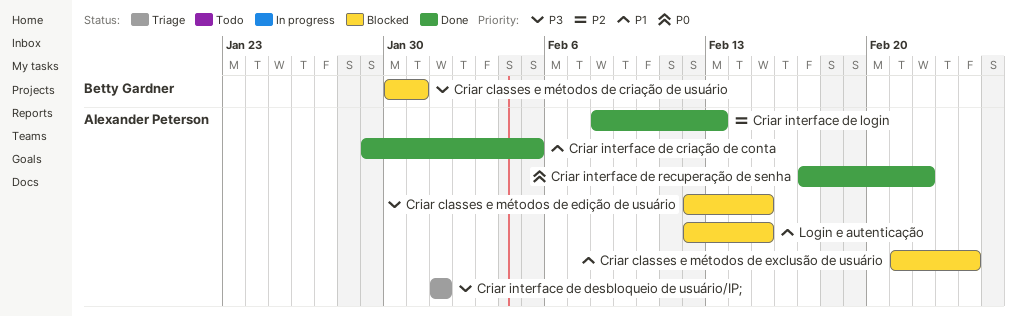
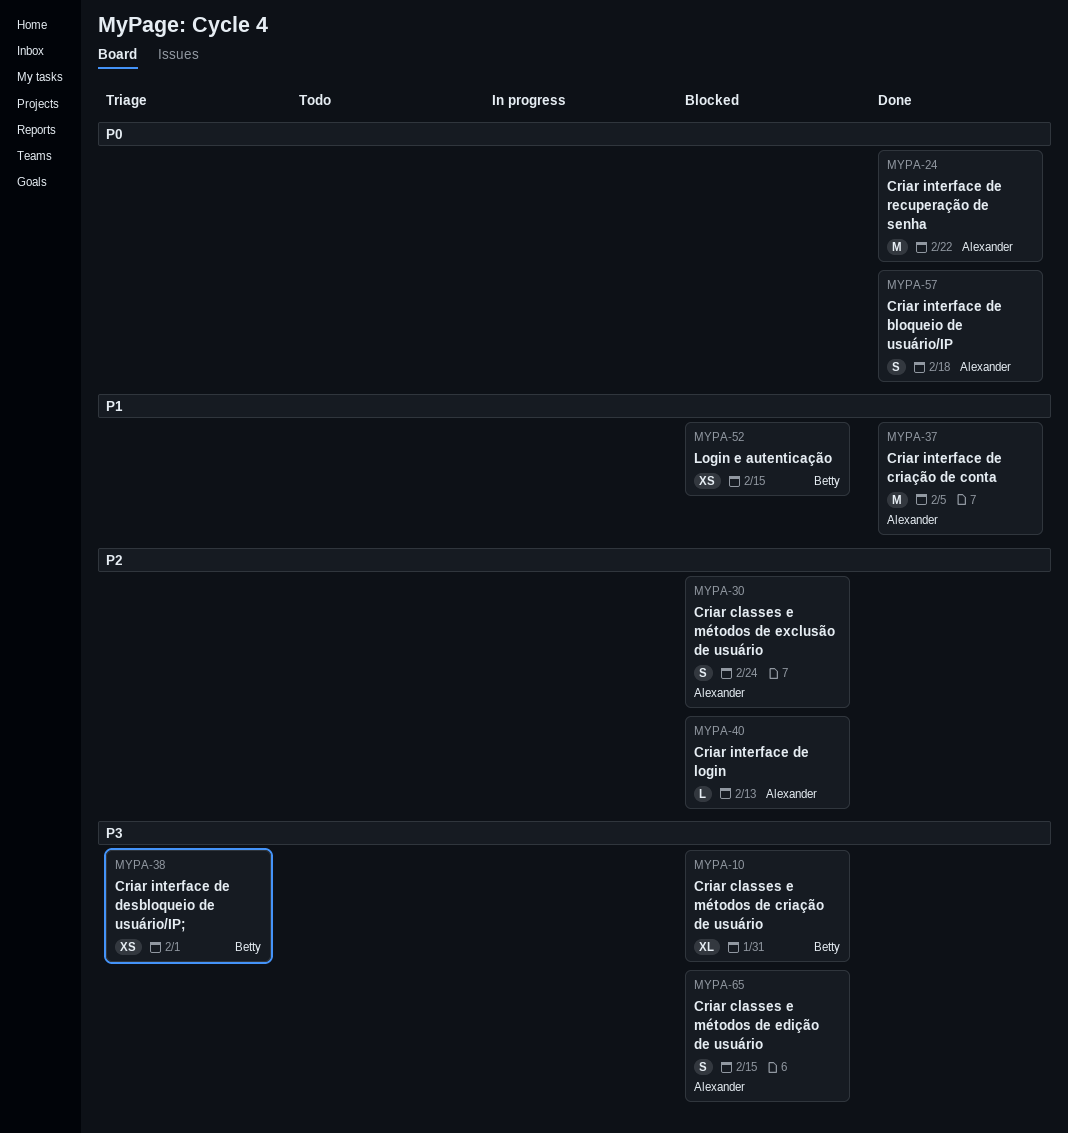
Criar classes e métodos de exclusão de usuário, priority: P1 -> P2
Criar interface de bloqueio de usuário/IP: none -> present
Criar interface de desbloqueio de usuário/IP;, owner: Alexander Peterson -> Betty Gardner
Criar interface de login, status: Done -> Blocked
Login e autenticação, owner: Alexander Peterson -> Betty Gardner

